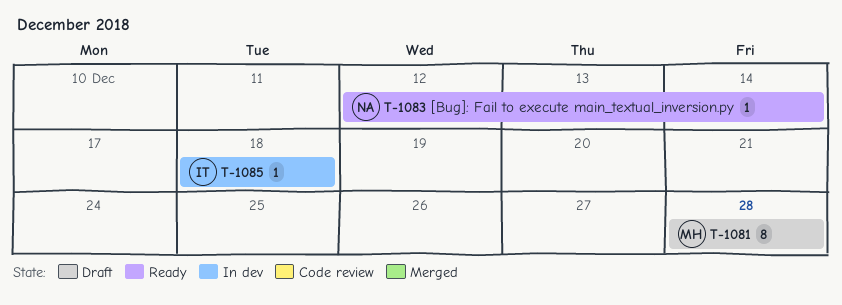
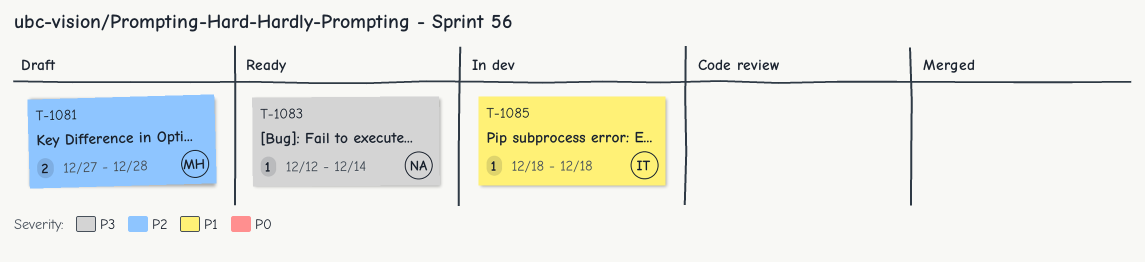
T-1081, estimate: 8 -> 2
T-1081, start: Dec 28 -> Dec 27

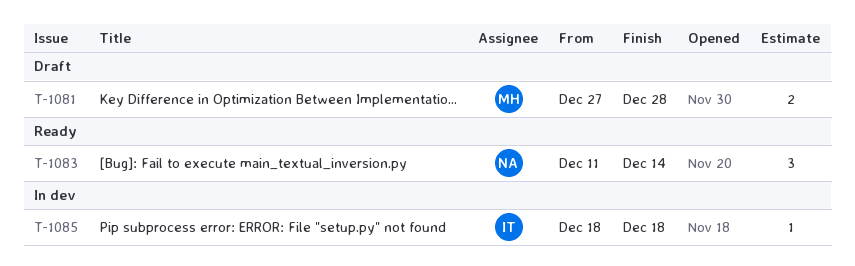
T-1083, estimate: 1 -> 3
T-1083, start: Dec 12 -> Dec 11

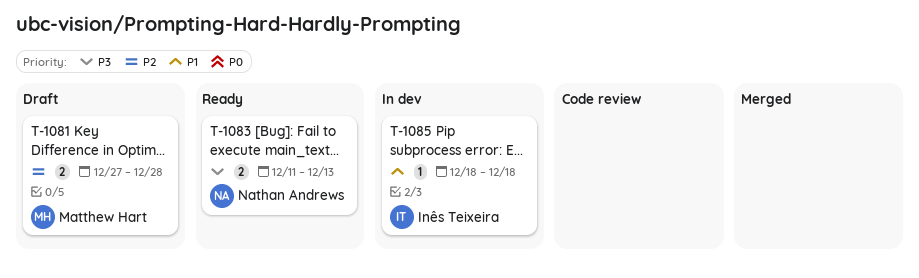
T-1083, estimate: 3 -> 2
T-1083, due: Dec 14 -> Dec 13

